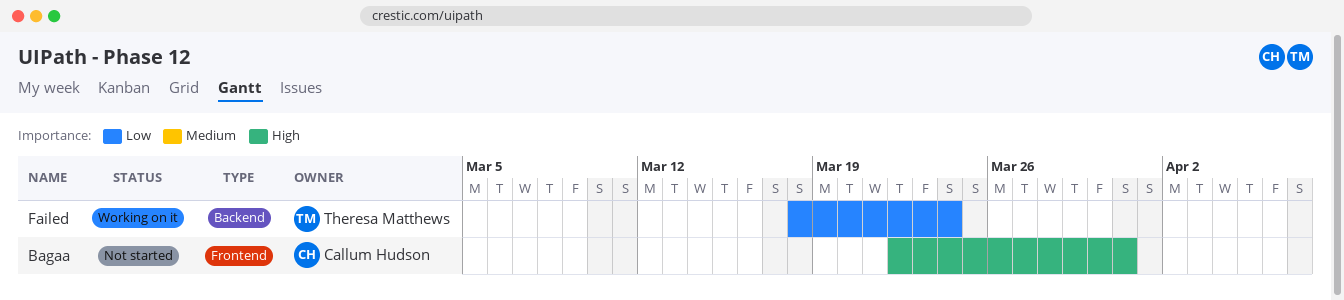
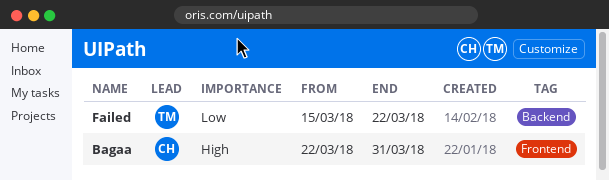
Failed, start: Mar 18 -> Mar 15
Failed, due: Mar 24 -> Mar 22

